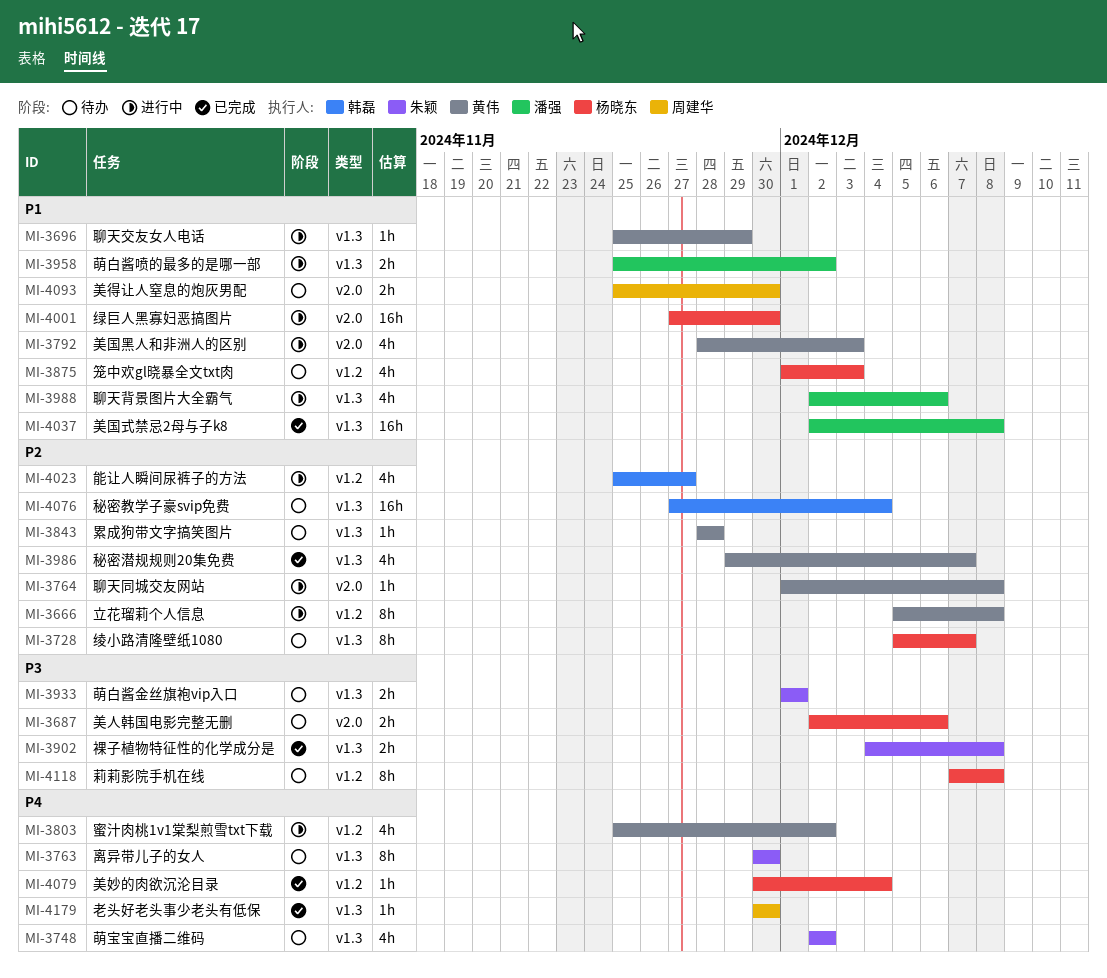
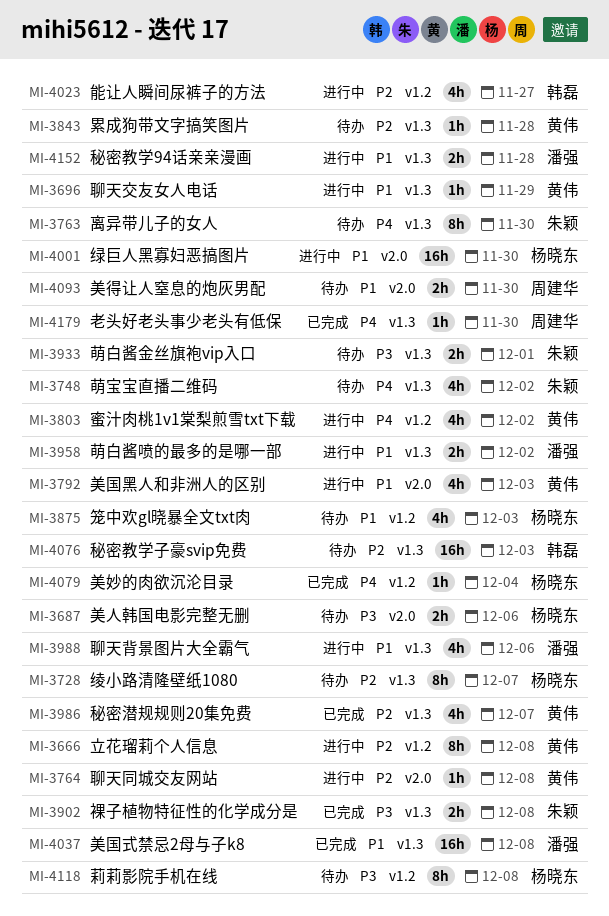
MI-4076, due: Dec 4 -> Dec 3
MI-4152: none -> present

